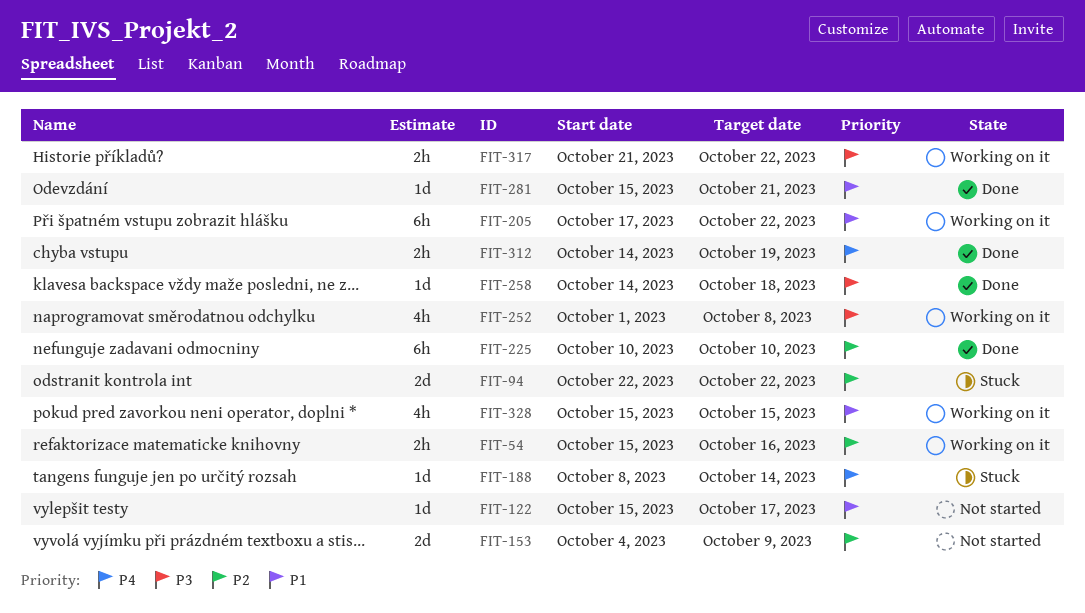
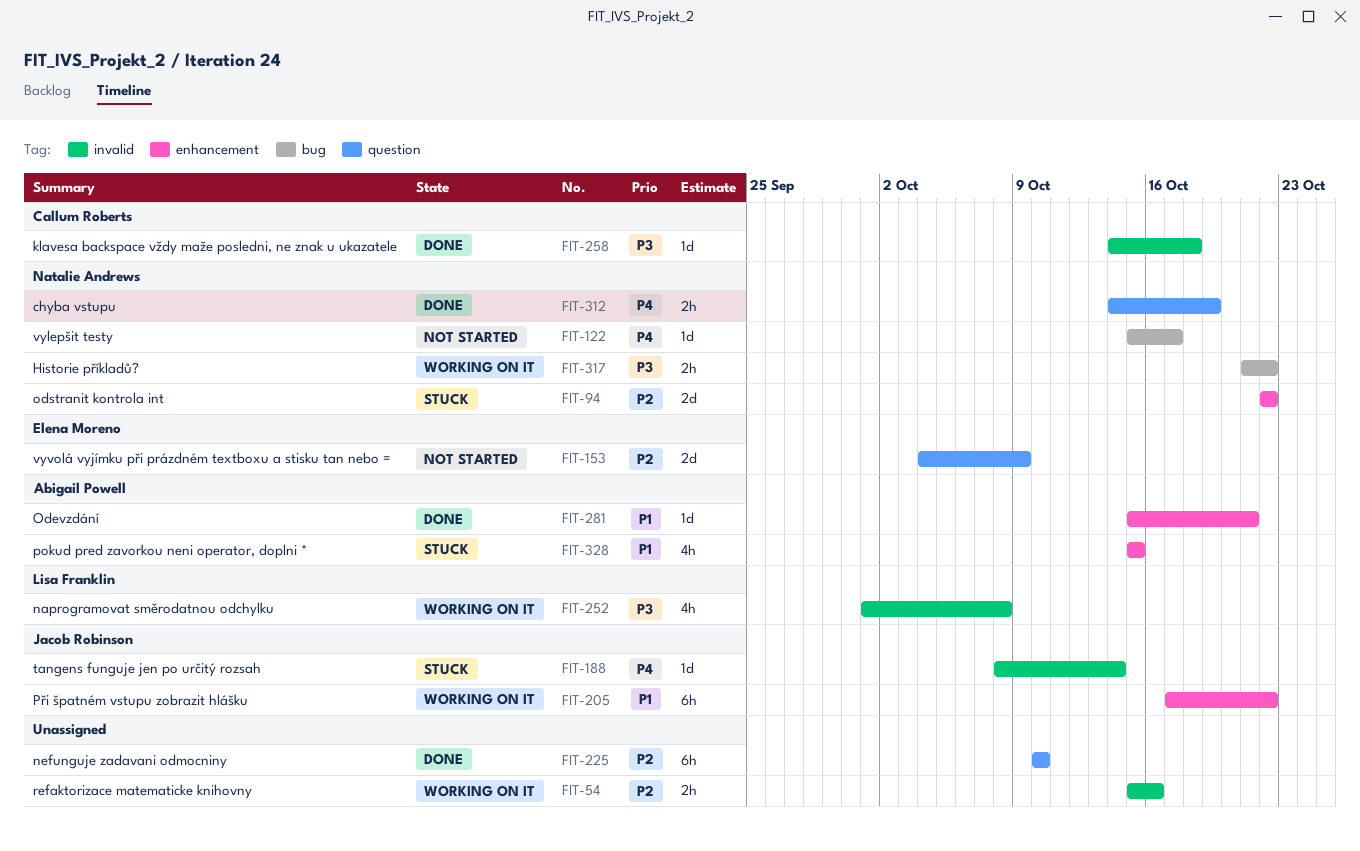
FIT-122, priority: P1 -> P4
FIT-328, status: Working on it -> Stuck

